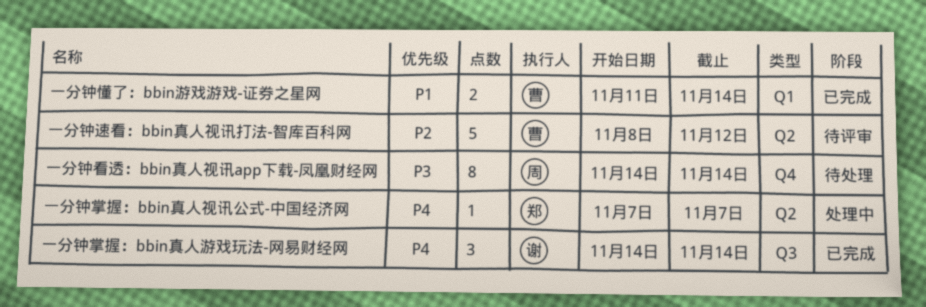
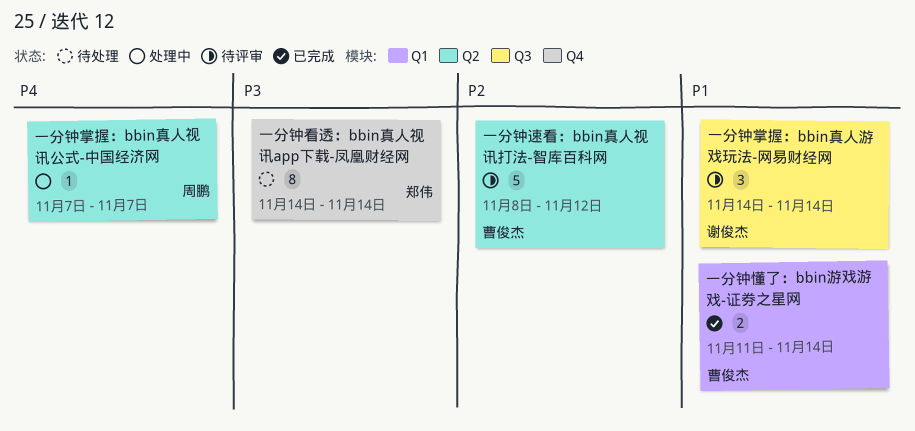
一分钟掌握：bbin真人游戏玩法-网易财经网, status: 已完成 -> 待评审
一分钟掌握：bbin真人游戏玩法-网易财经网, priority: P4 -> P1
一分钟掌握：bbin真人视讯公式-中国经济网, owner: 郑伟 -> 周鹏
一分钟看透：bbin真人视讯app下载-凤凰财经网, owner: 周鹏 -> 郑伟

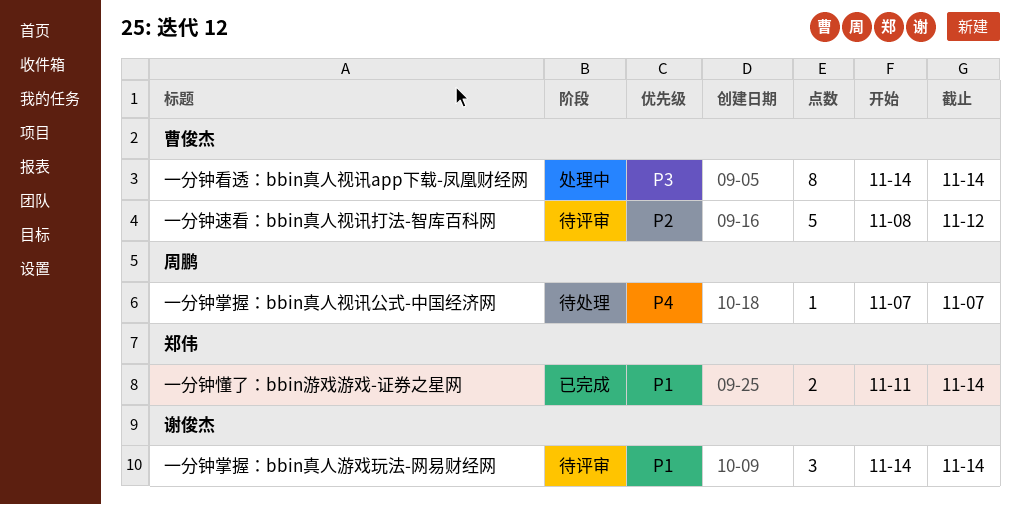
一分钟懂了：bbin游戏游戏-证券之星网, owner: 曹俊杰 -> 郑伟
一分钟掌握：bbin真人视讯公式-中国经济网, status: 处理中 -> 待处理
一分钟看透：bbin真人视讯app下载-凤凰财经网, status: 待处理 -> 处理中
一分钟看透：bbin真人视讯app下载-凤凰财经网, owner: 郑伟 -> 曹俊杰

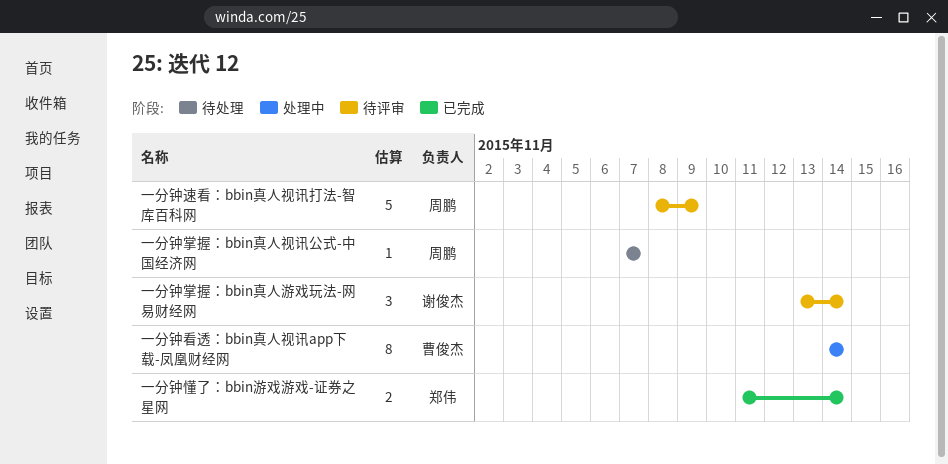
一分钟掌握：bbin真人游戏玩法-网易财经网, start: Nov 14 -> Nov 13
一分钟速看：bbin真人视讯打法-智库百科网, owner: 曹俊杰 -> 周鹏
一分钟速看：bbin真人视讯打法-智库百科网, due: Nov 12 -> Nov 9

